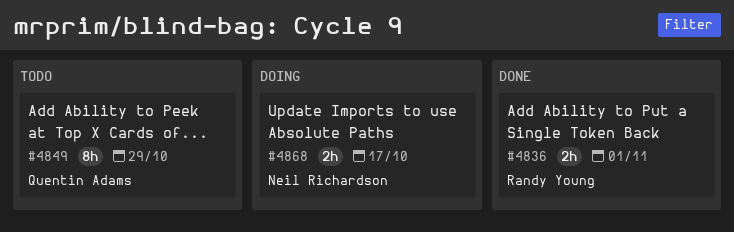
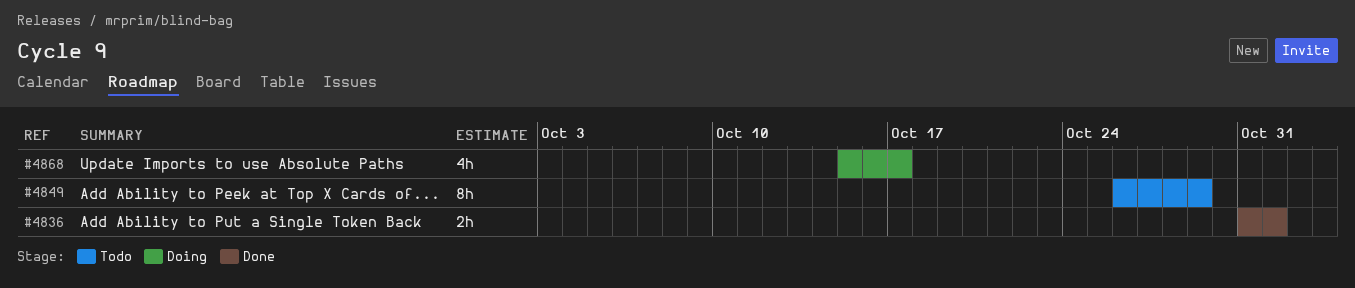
#4868, estimate: 2h -> 4h

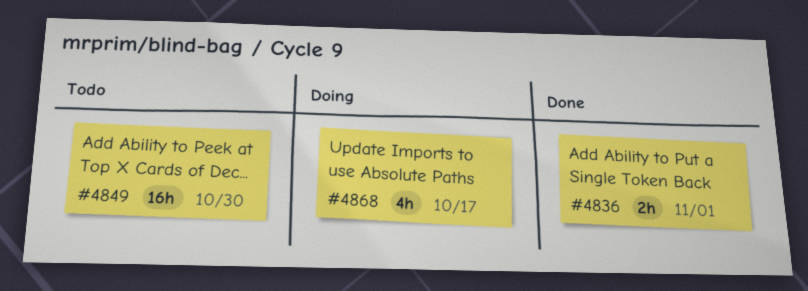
#4849, estimate: 8h -> 16h
#4849, due: Oct 29 -> Oct 30

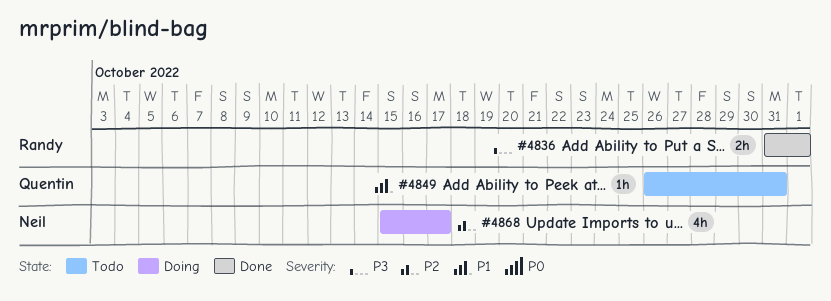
#4849, estimate: 16h -> 1h
#4849, due: Oct 30 -> Oct 31

